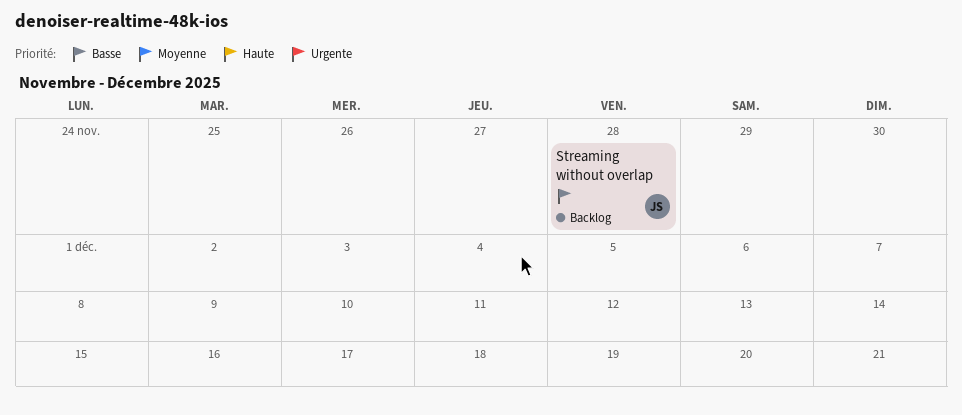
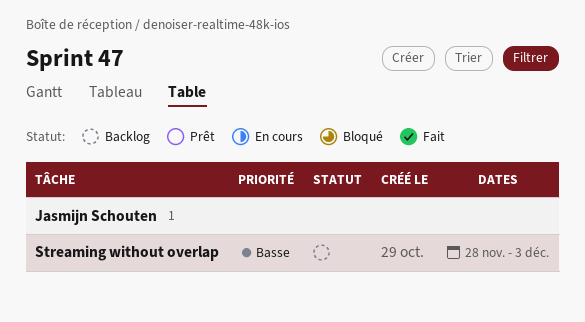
Streaming without overlap, due: Nov 28 -> Dec 3

